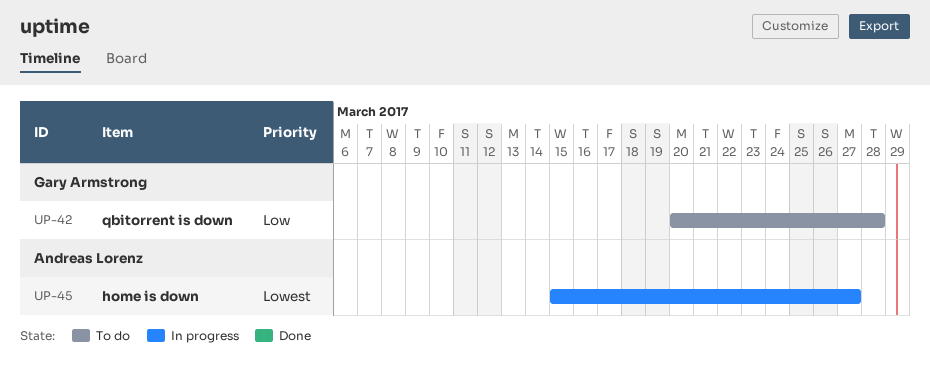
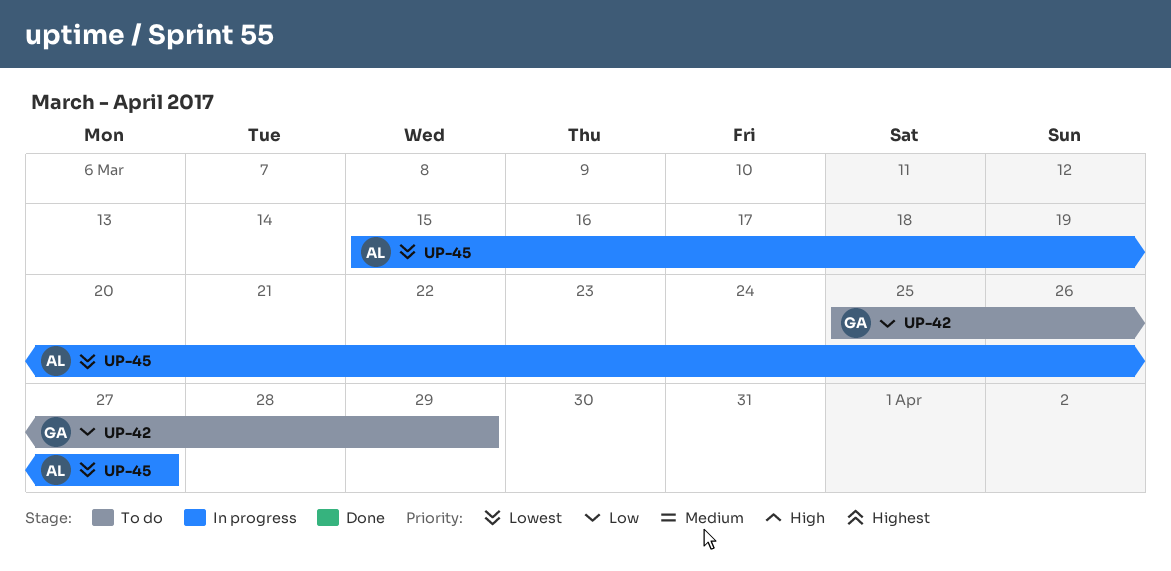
UP-42, start: Mar 20 -> Mar 25
UP-42, due: Mar 28 -> Mar 29

